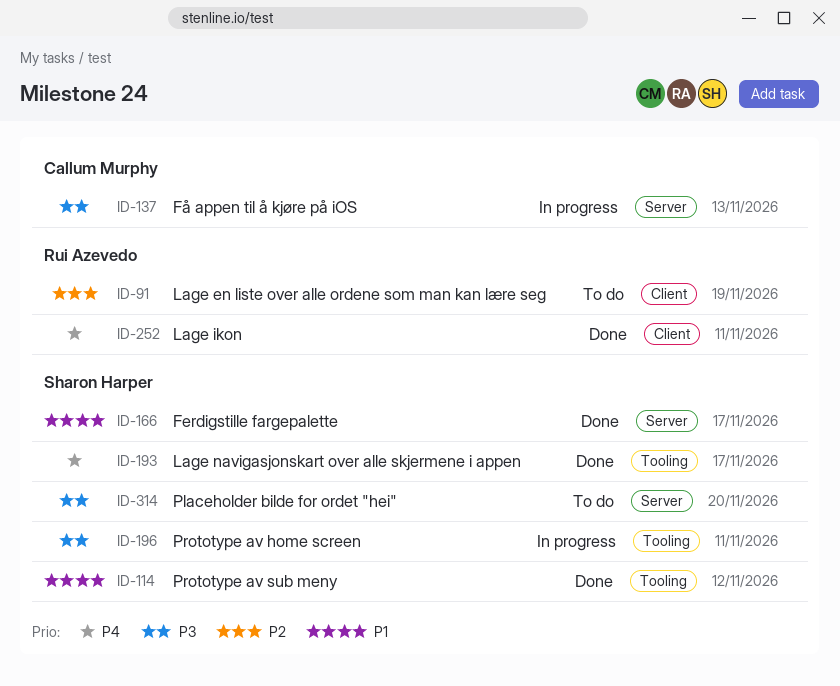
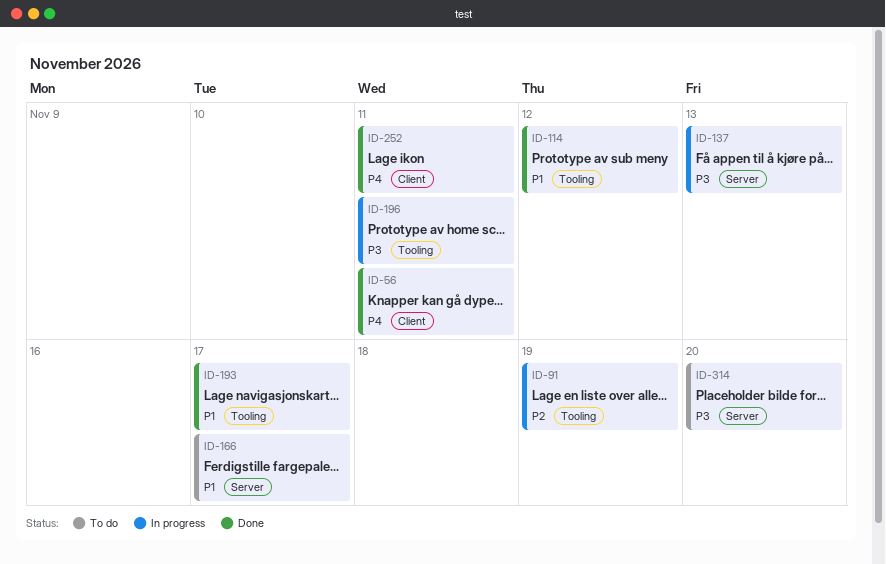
ID-56: none -> present
ID-91, status: To do -> In progress
ID-91, label: Client -> Tooling
ID-166, status: Done -> To do
ID-193, priority: P4 -> P1

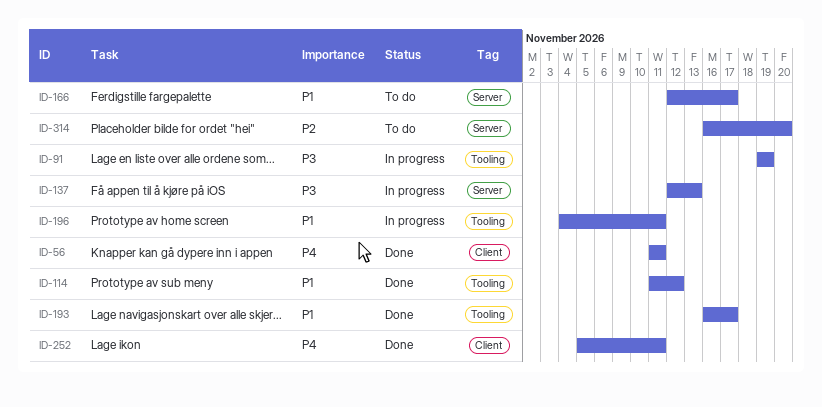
ID-91, priority: P2 -> P3
ID-196, priority: P3 -> P1
ID-314, priority: P3 -> P2

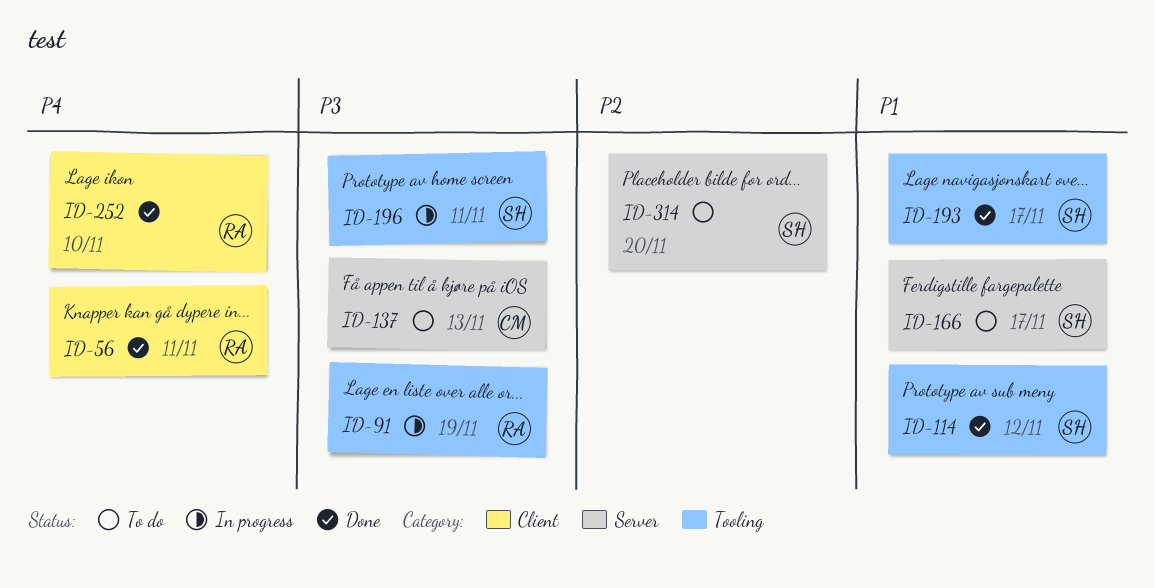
ID-137, status: In progress -> To do
ID-196, priority: P1 -> P3
ID-252, due: Nov 11 -> Nov 10

